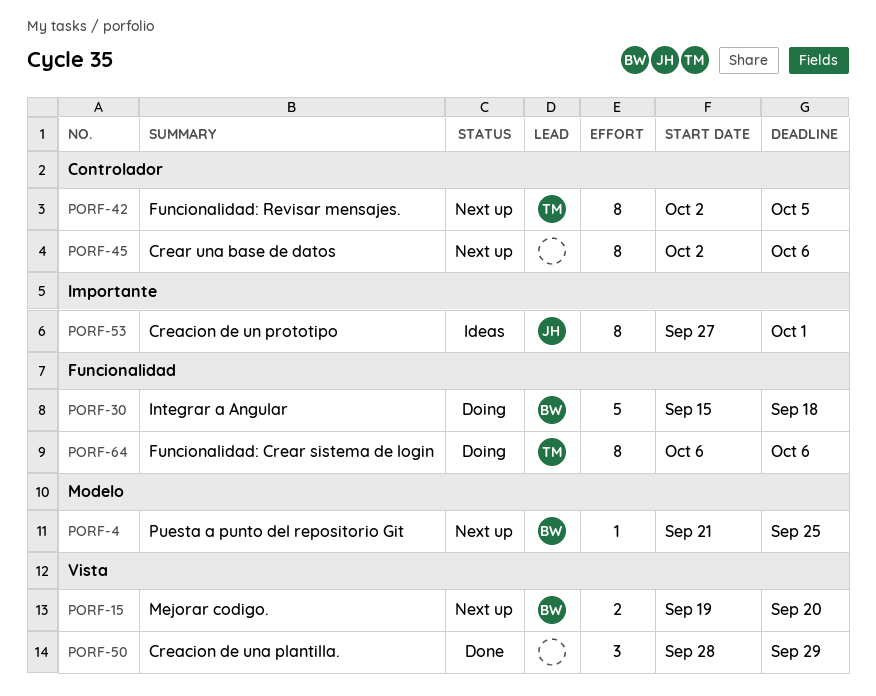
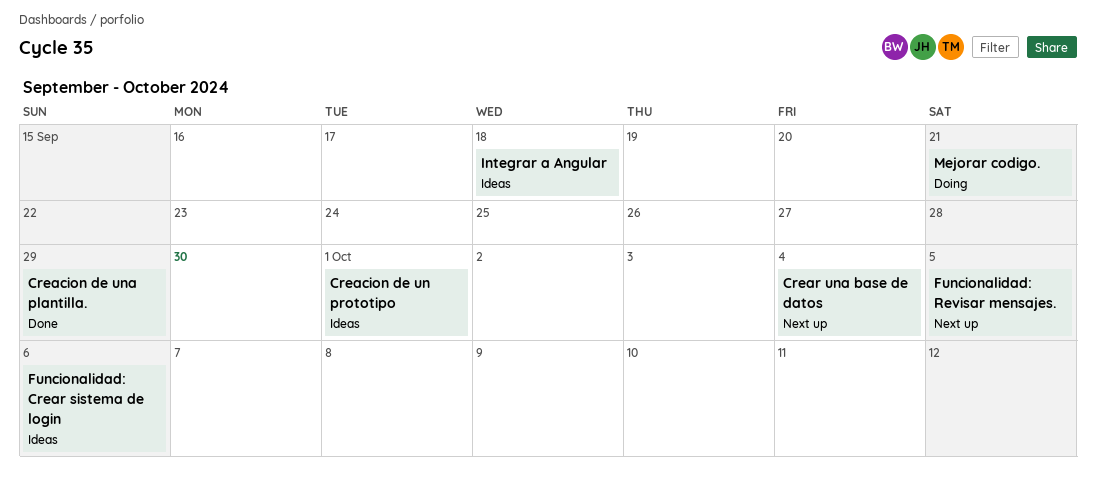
Crear una base de datos, due: Oct 6 -> Oct 4
Funcionalidad: Crear sistema de login, status: Doing -> Ideas
Integrar a Angular, status: Doing -> Ideas
Mejorar codigo., status: Next up -> Doing
Mejorar codigo., due: Sep 20 -> Sep 21
Puesta a punto del repositorio Git: present -> none

